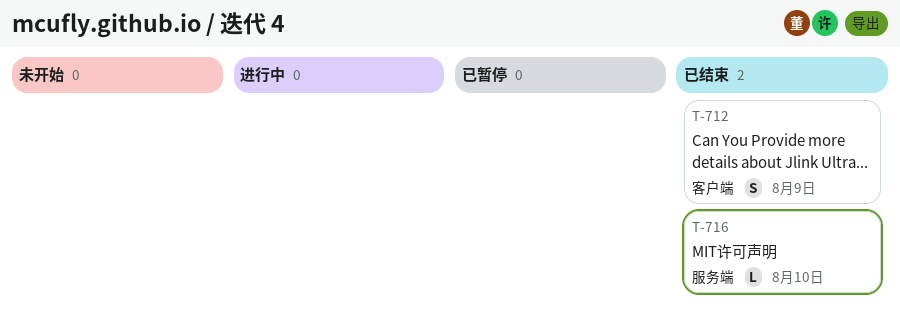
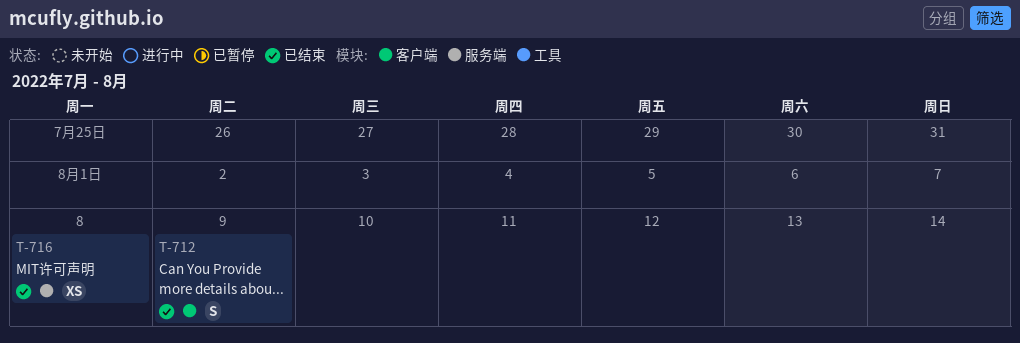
T-716, estimate: L -> XS
T-716, due: Aug 10 -> Aug 8

